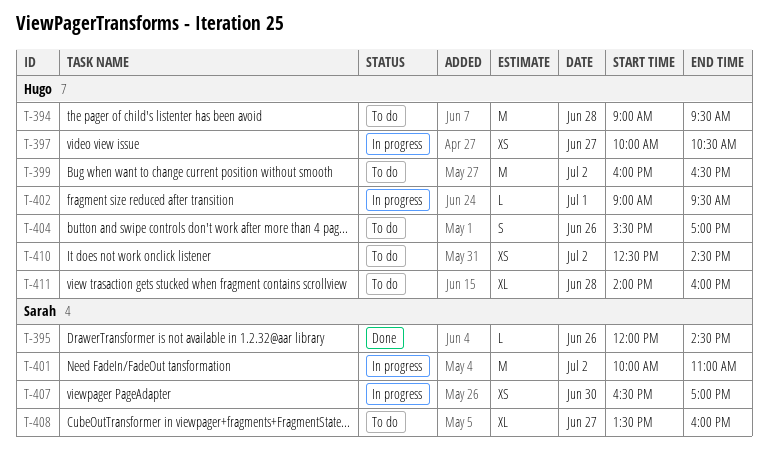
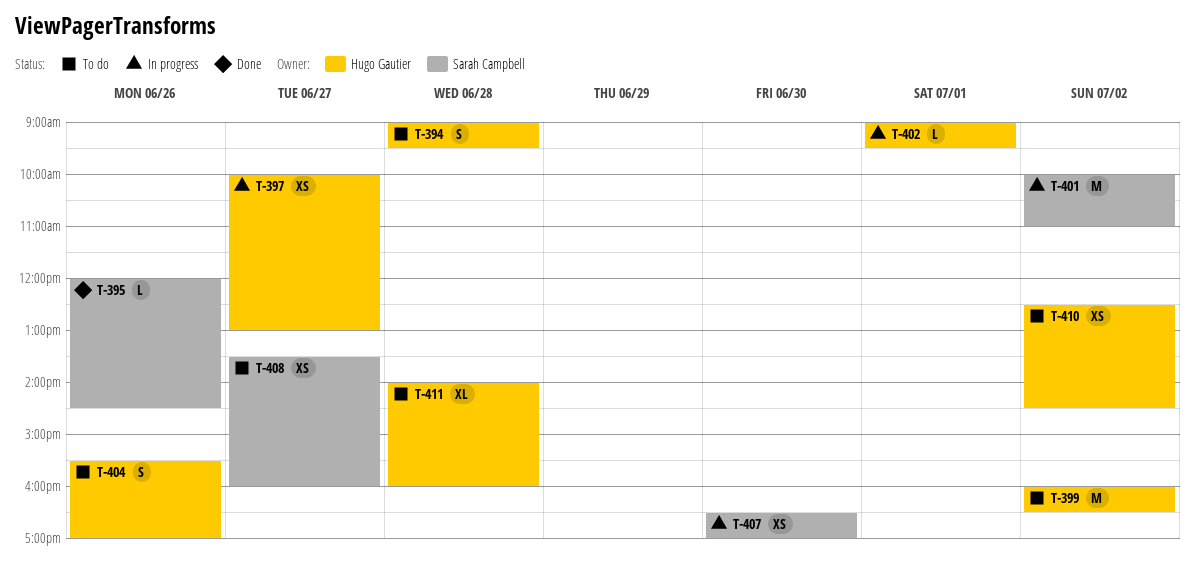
T-394, estimate: M -> S
T-397, ends: 10:30 -> 13:00
T-408, estimate: XL -> XS

